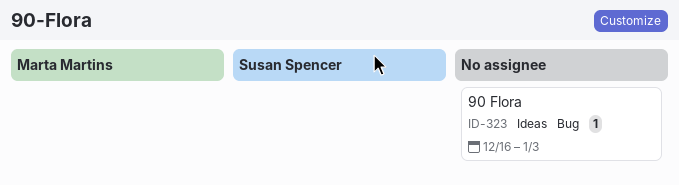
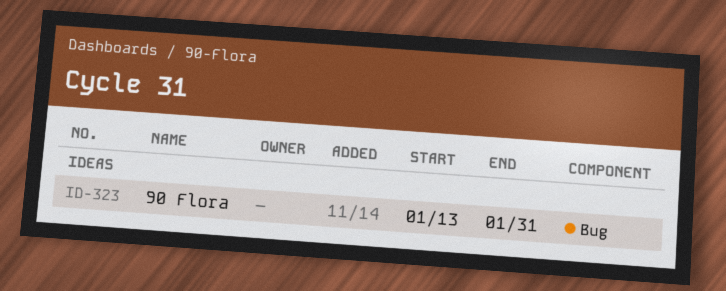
ID-323, start: Dec 16 -> Jan 13
ID-323, due: Jan 3 -> Jan 31

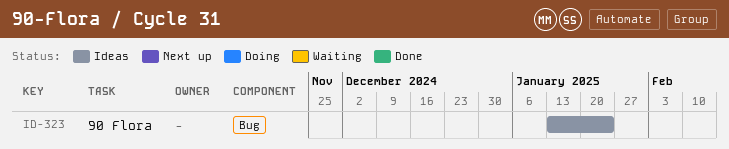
ID-323, due: Jan 31 -> Jan 24

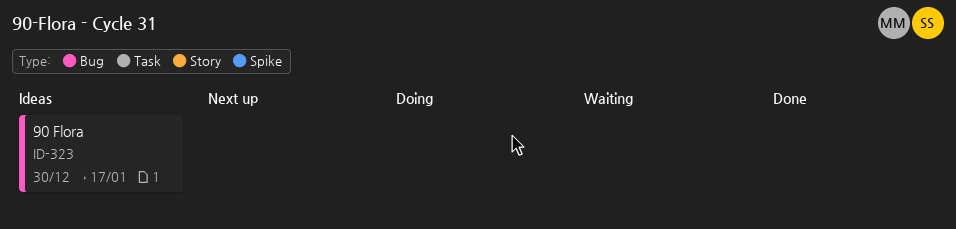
ID-323, start: Jan 13 -> Dec 30
ID-323, due: Jan 24 -> Jan 17

